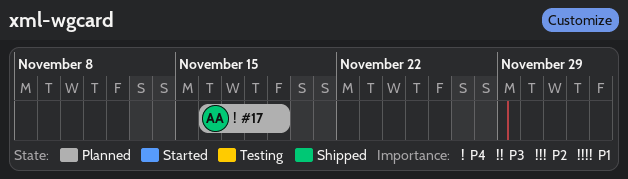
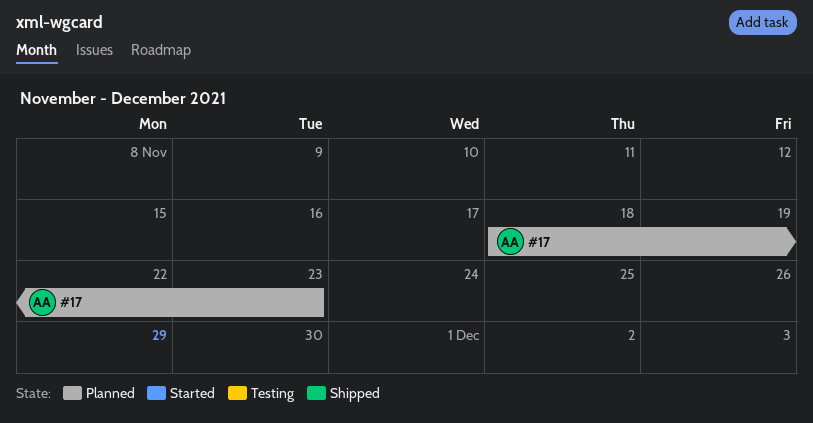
#17, start: Nov 16 -> Nov 18
#17, due: Nov 19 -> Nov 23

